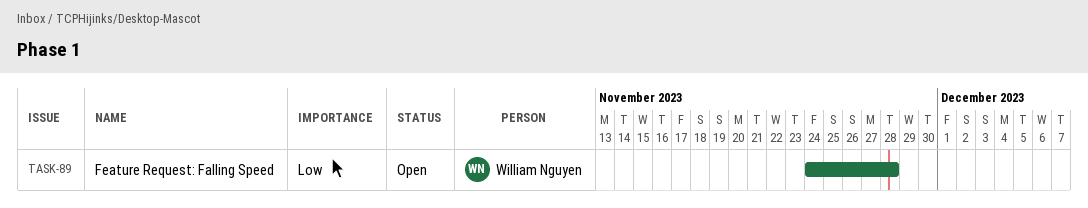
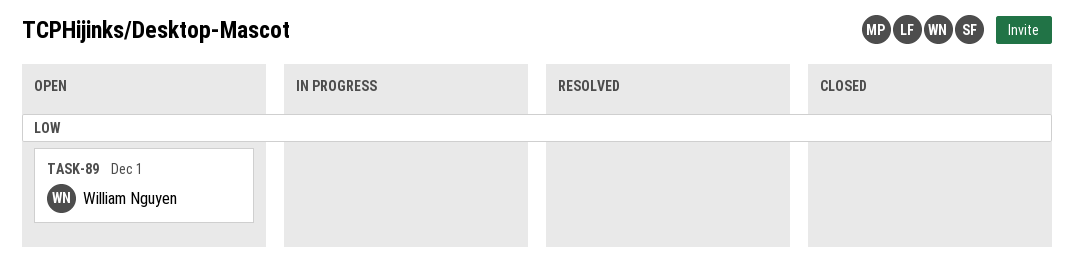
TASK-89, due: Nov 28 -> Dec 1

